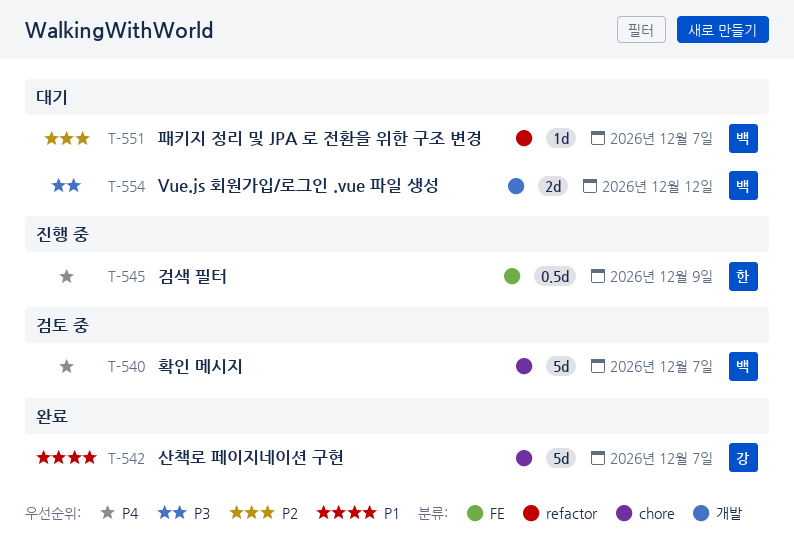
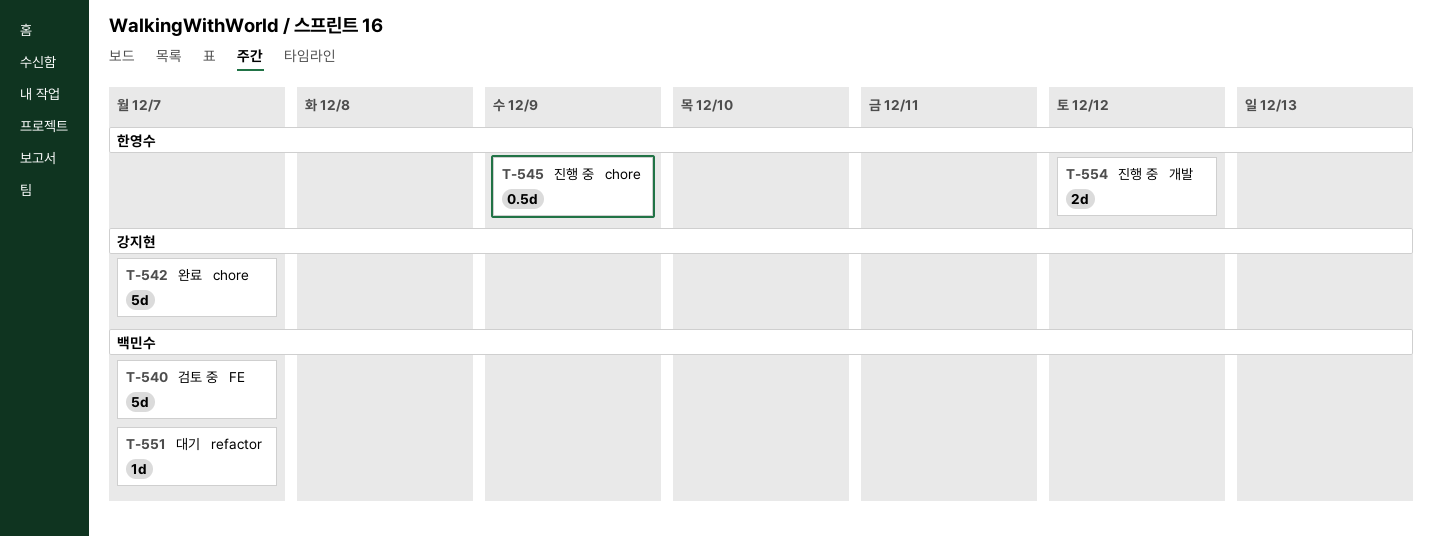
T-540, label: chore -> FE
T-545, label: FE -> chore
T-554, status: 대기 -> 진행 중
T-554, owner: 백민수 -> 한영수

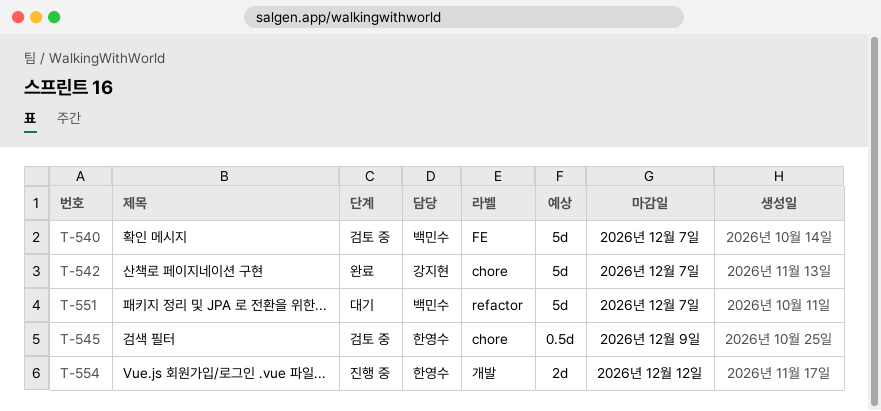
T-545, status: 진행 중 -> 검토 중
T-551, estimate: 1d -> 5d

